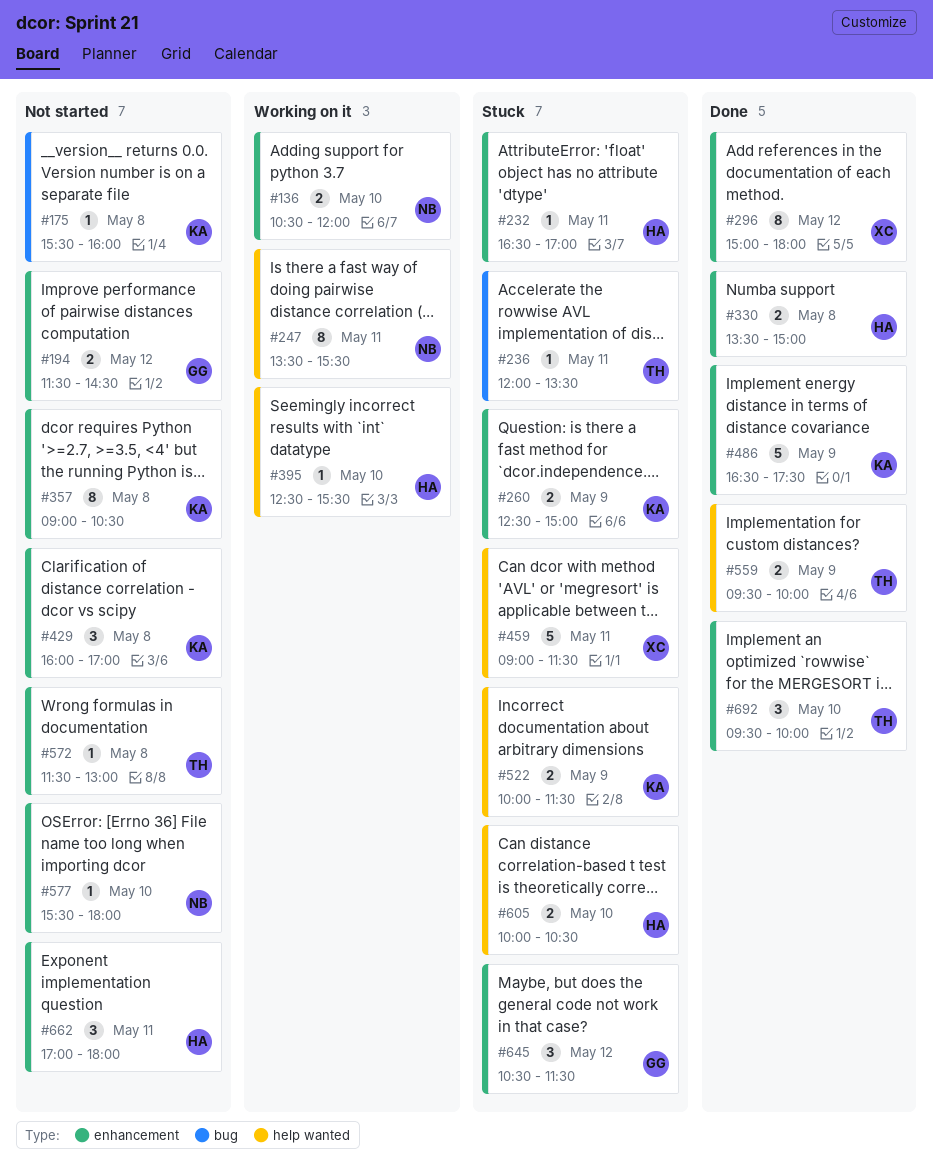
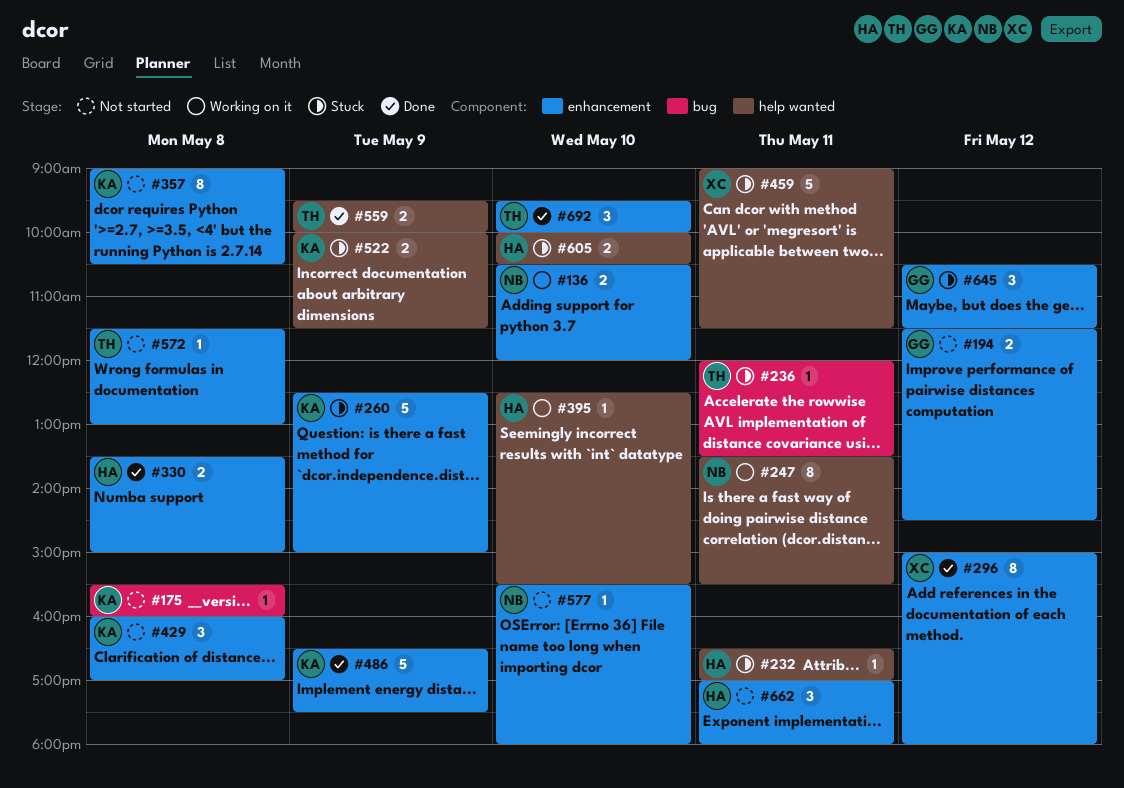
#232, label: enhancement -> help wanted
#260, estimate: 2 -> 5

